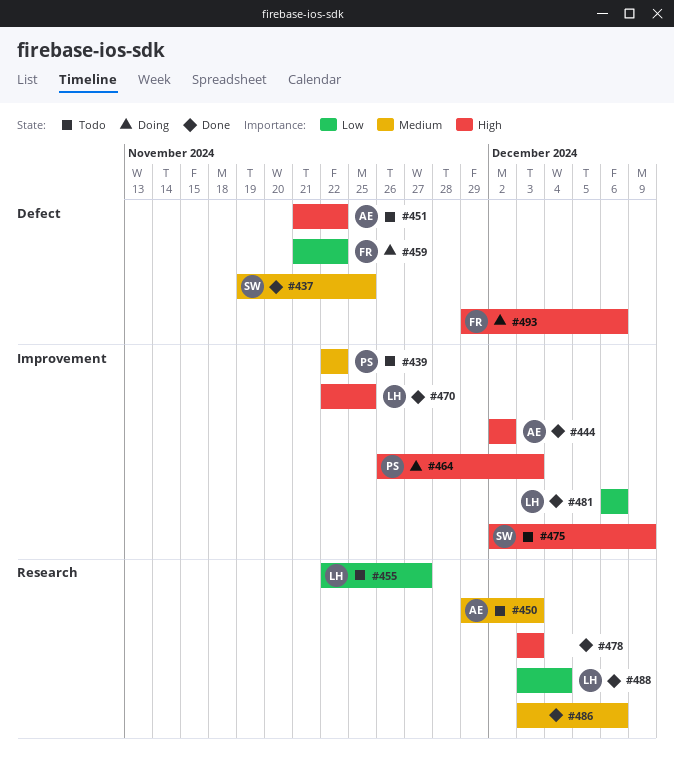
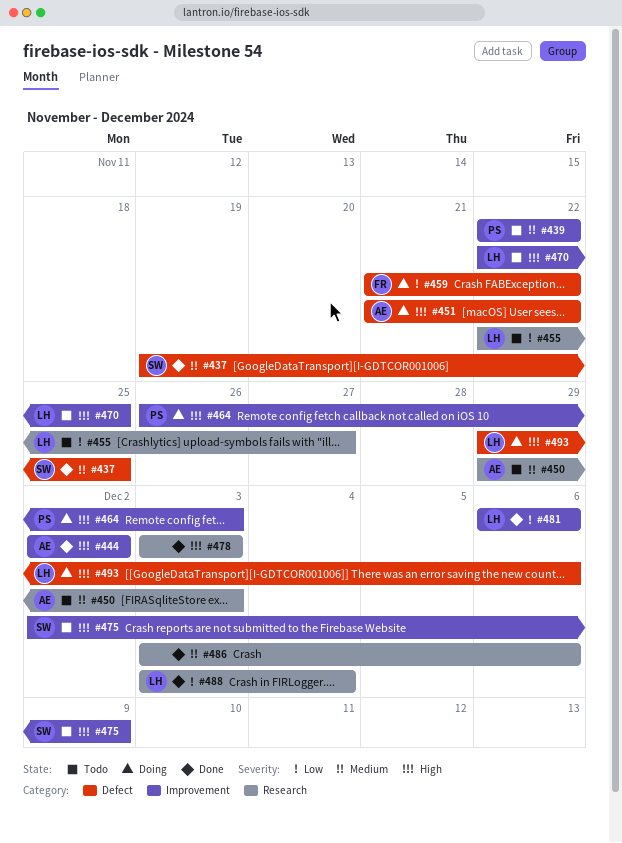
#451, status: Todo -> Doing
#470, status: Done -> Todo
#493, owner: FR -> LH

